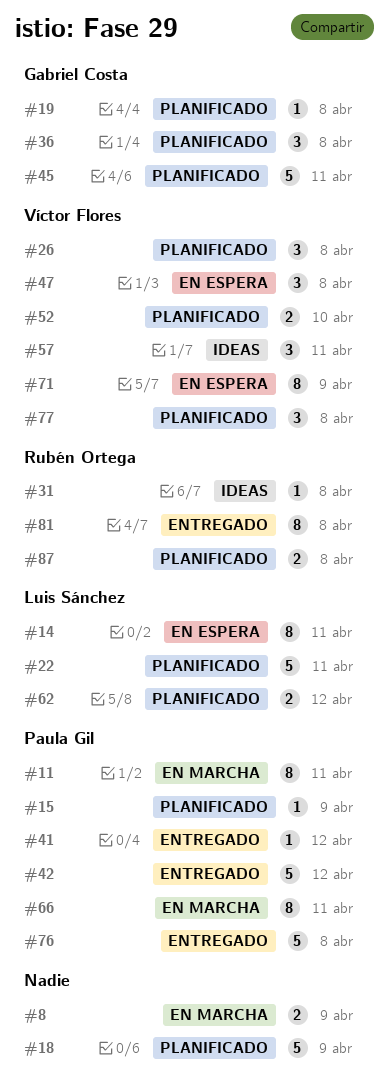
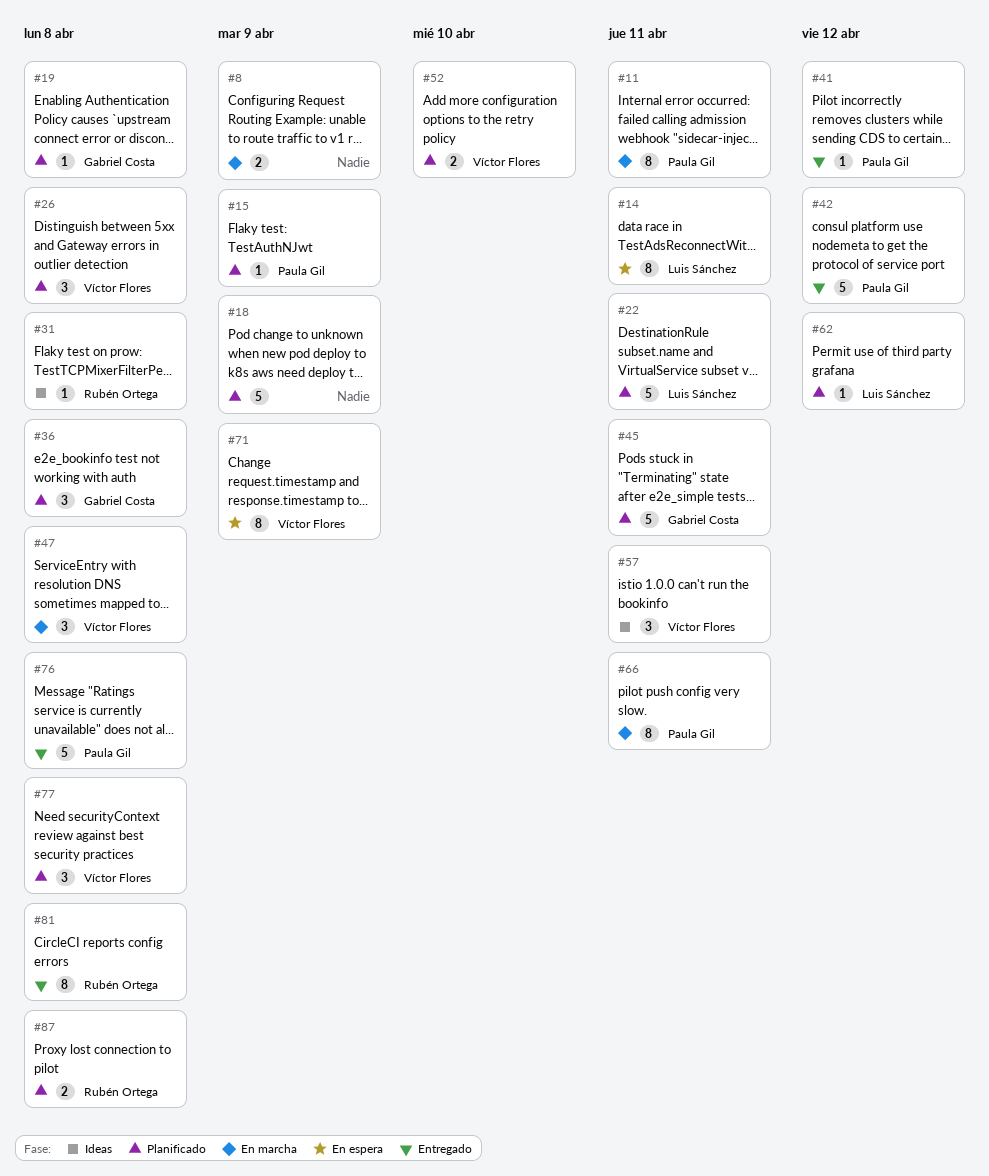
#47, status: En espera -> En marcha
#62, estimate: 2 -> 1

